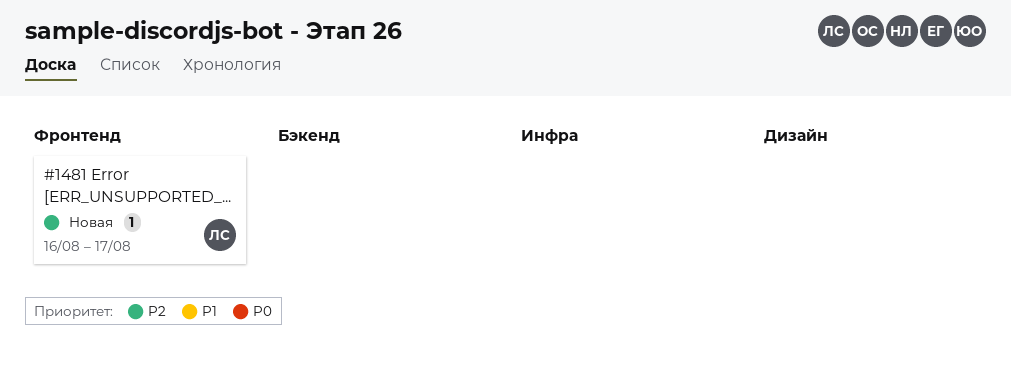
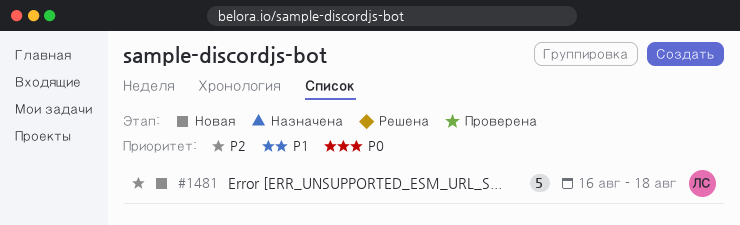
#1481, estimate: 1 -> 5
#1481, due: Aug 17 -> Aug 18

